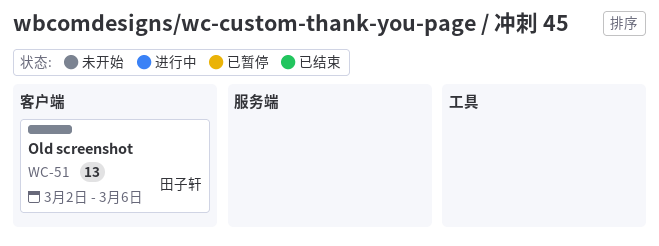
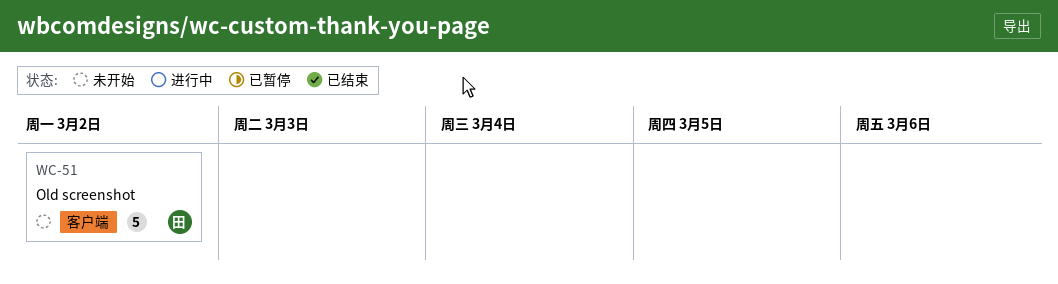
WC-51, estimate: 13 -> 5
WC-51, due: Mar 6 -> Mar 2

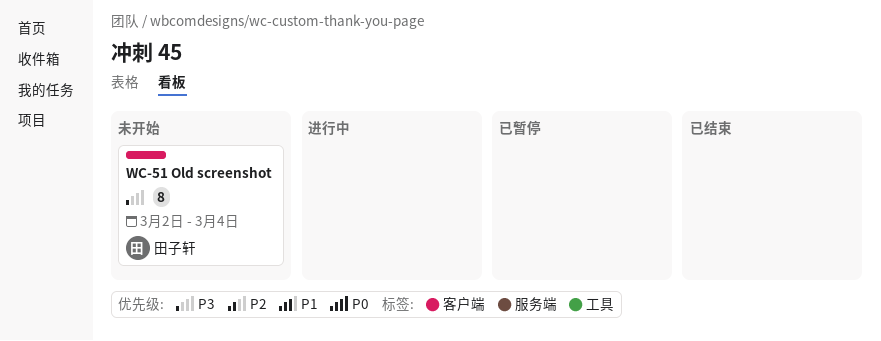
WC-51, estimate: 5 -> 8
WC-51, due: Mar 2 -> Mar 4

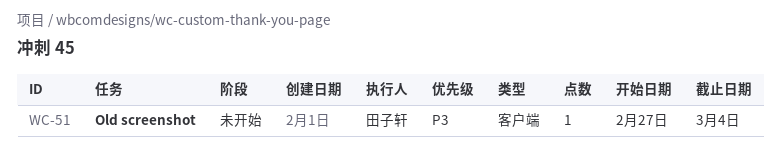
WC-51, estimate: 8 -> 1
WC-51, start: Mar 2 -> Feb 27

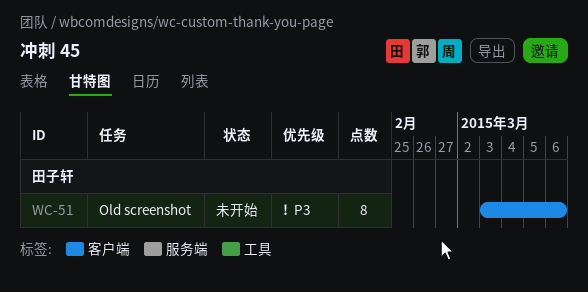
WC-51, estimate: 1 -> 8
WC-51, start: Feb 27 -> Mar 3
WC-51, due: Mar 4 -> Mar 6

